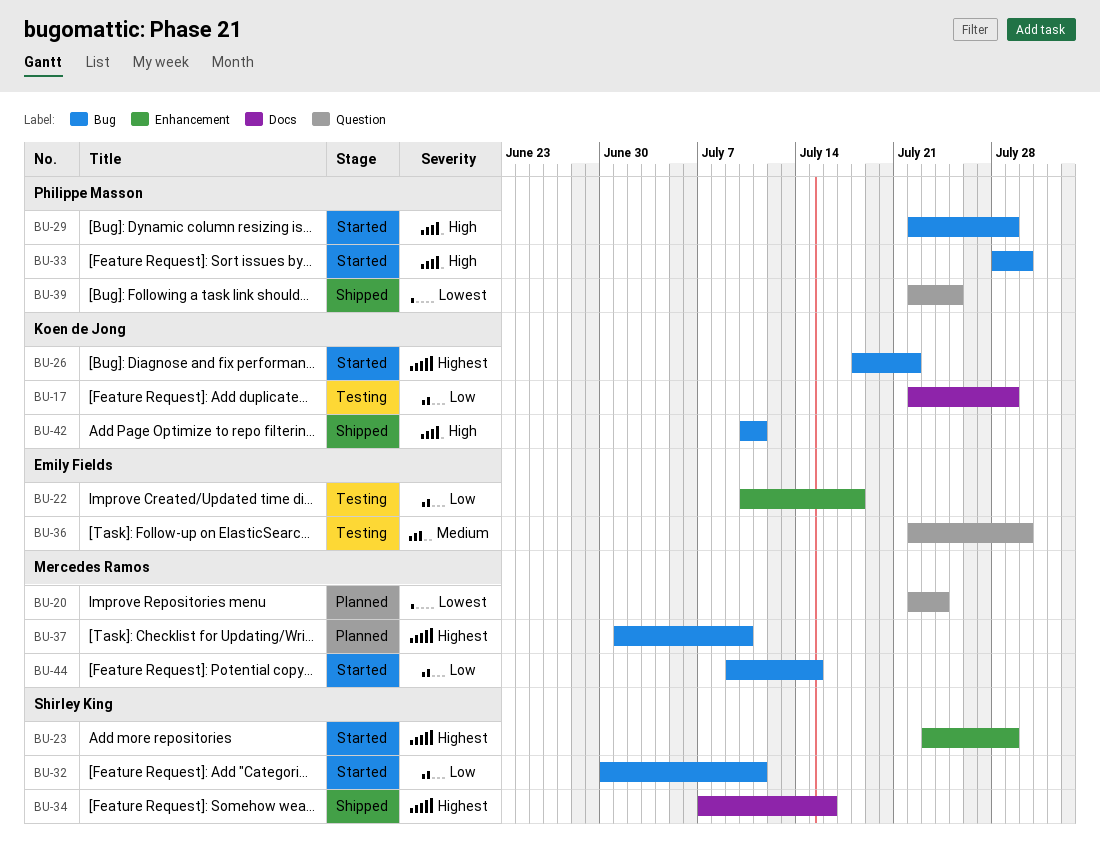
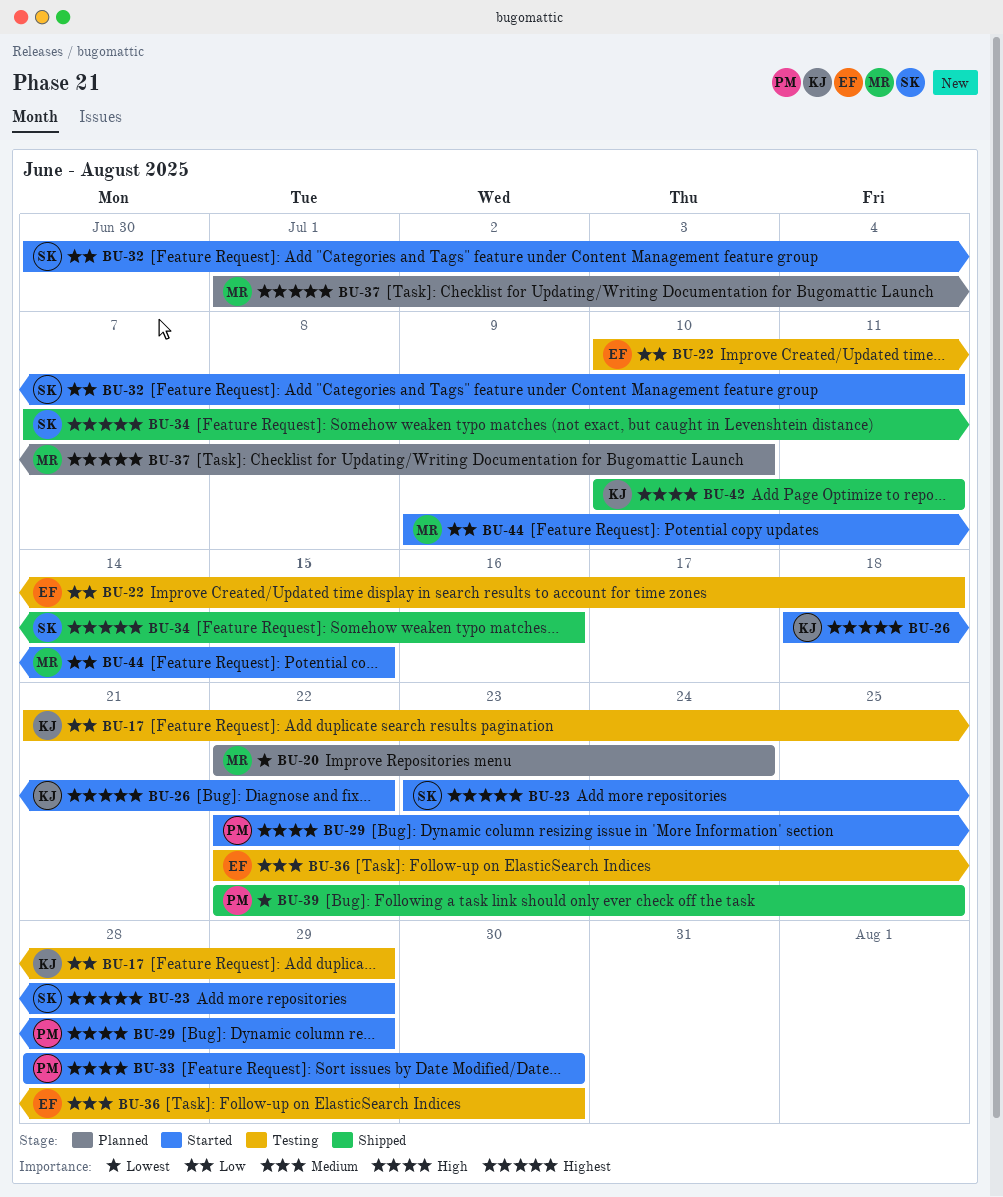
BU-17, start: Jul 22 -> Jul 21

